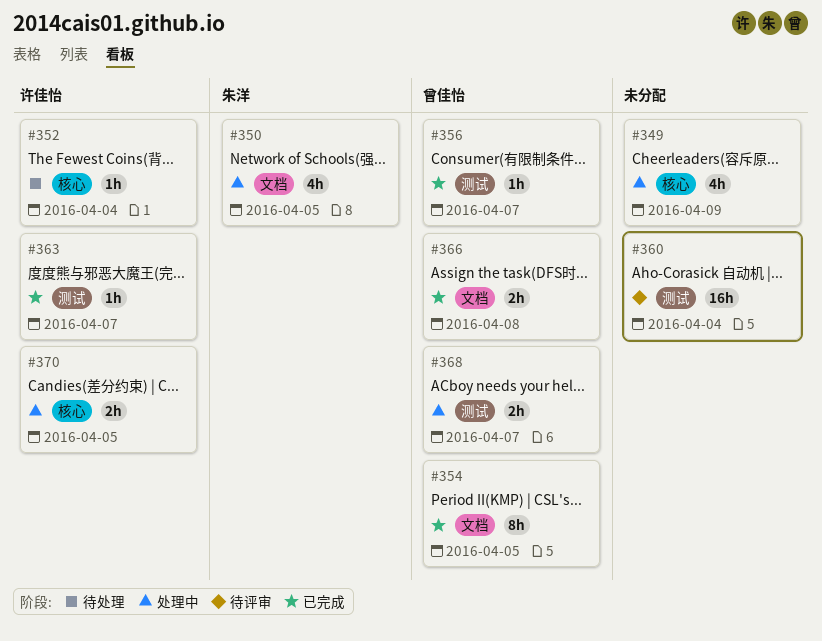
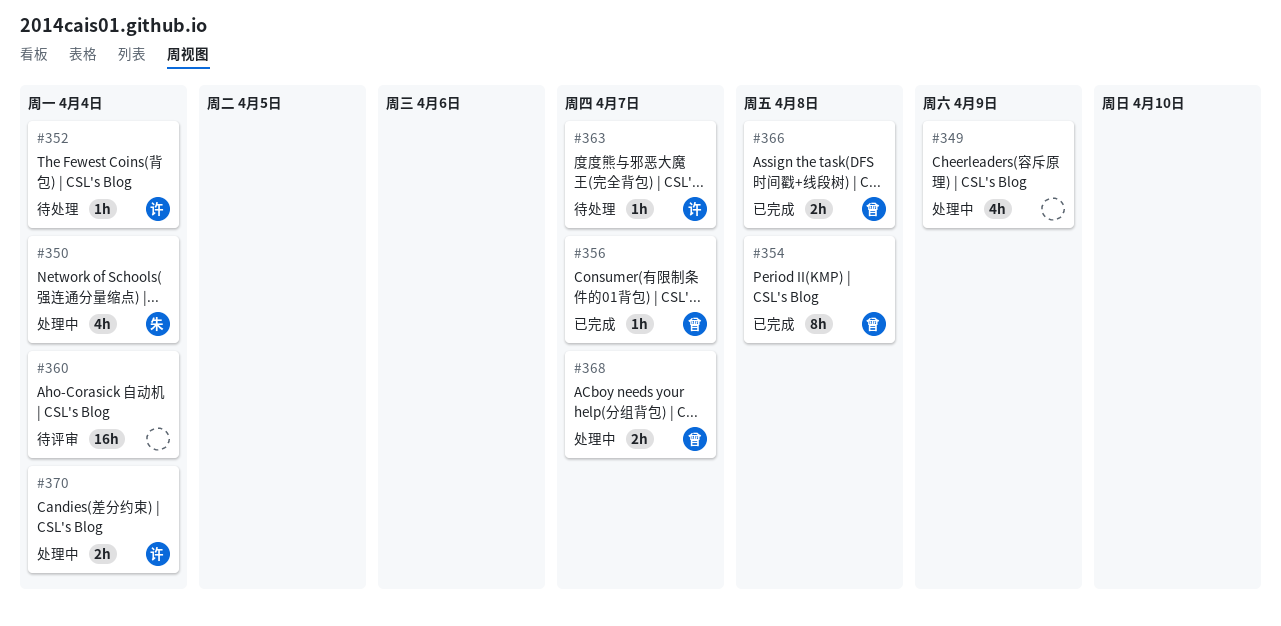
#350, due: Apr 5 -> Apr 4
#354, due: Apr 5 -> Apr 8
#363, status: 已完成 -> 待处理
#370, due: Apr 5 -> Apr 4

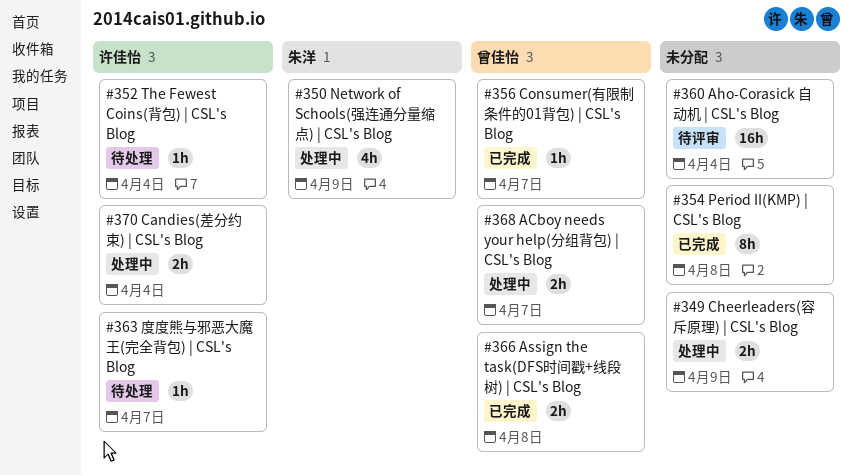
#349, estimate: 4h -> 2h
#350, due: Apr 4 -> Apr 9
#354, owner: 曾佳怡 -> none

